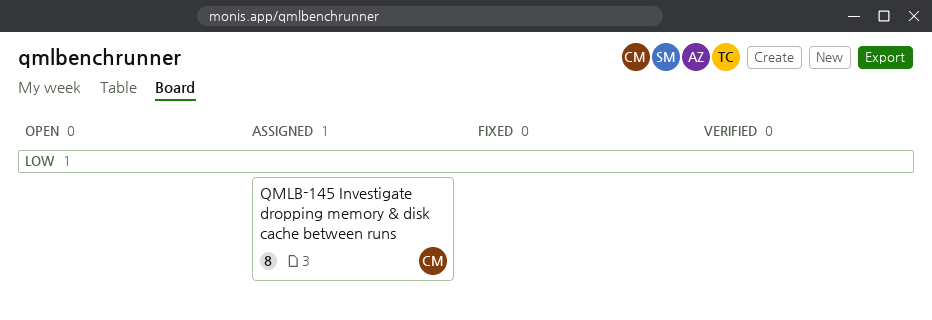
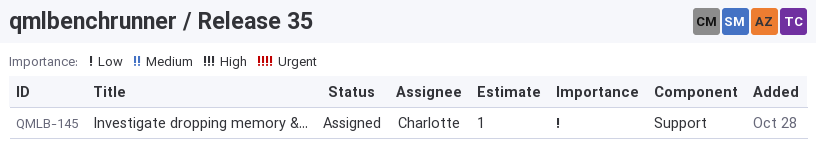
QMLB-145, estimate: 8 -> 1

